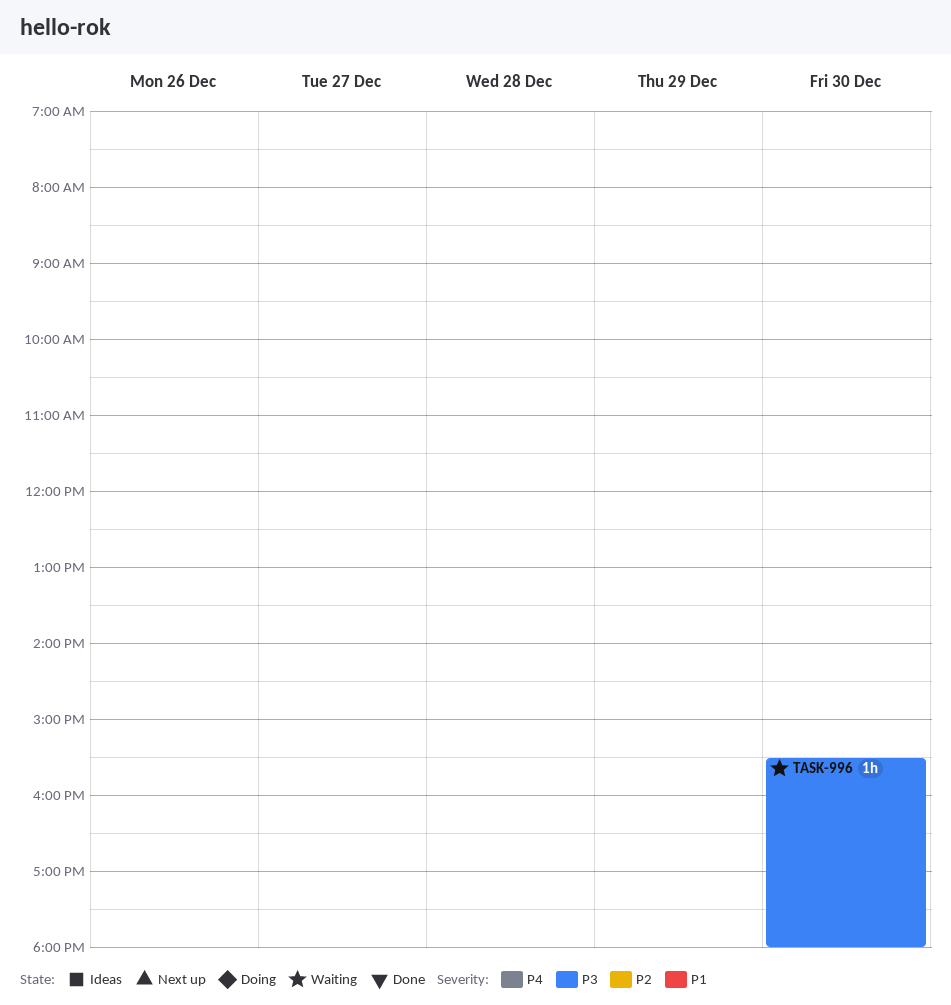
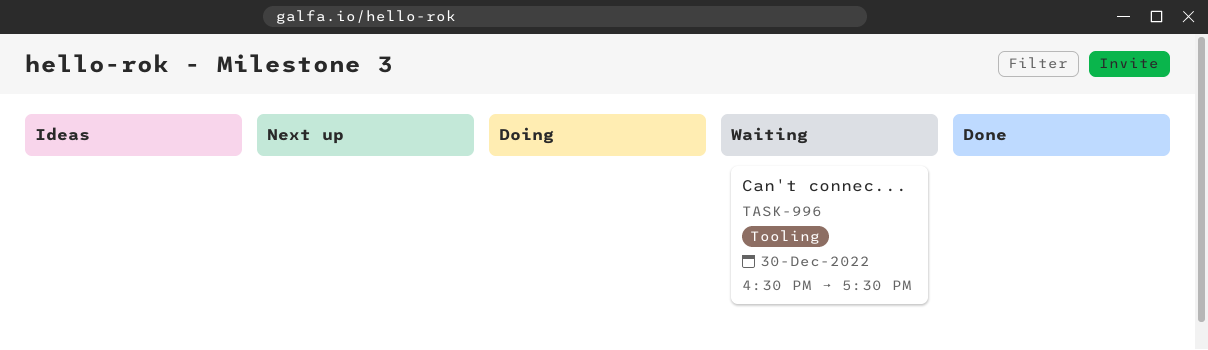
TASK-996, begins: 15:30 -> 16:30
TASK-996, ends: 18:00 -> 17:30

